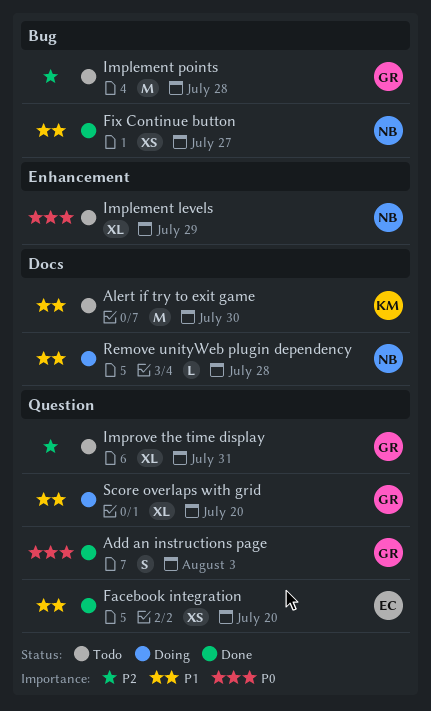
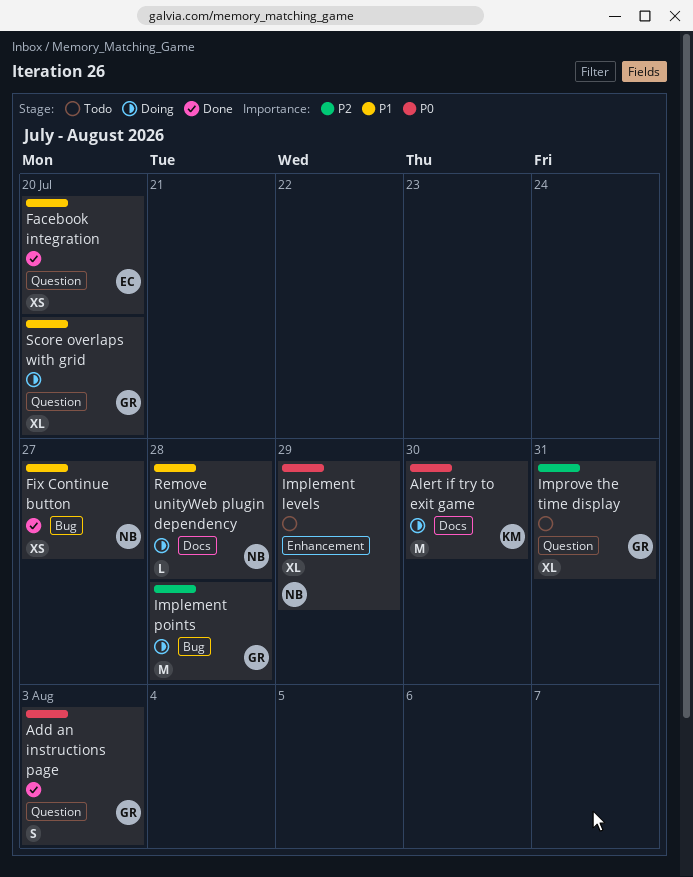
Alert if try to exit game, status: Todo -> Doing
Alert if try to exit game, priority: P1 -> P0
Implement points, status: Todo -> Doing

